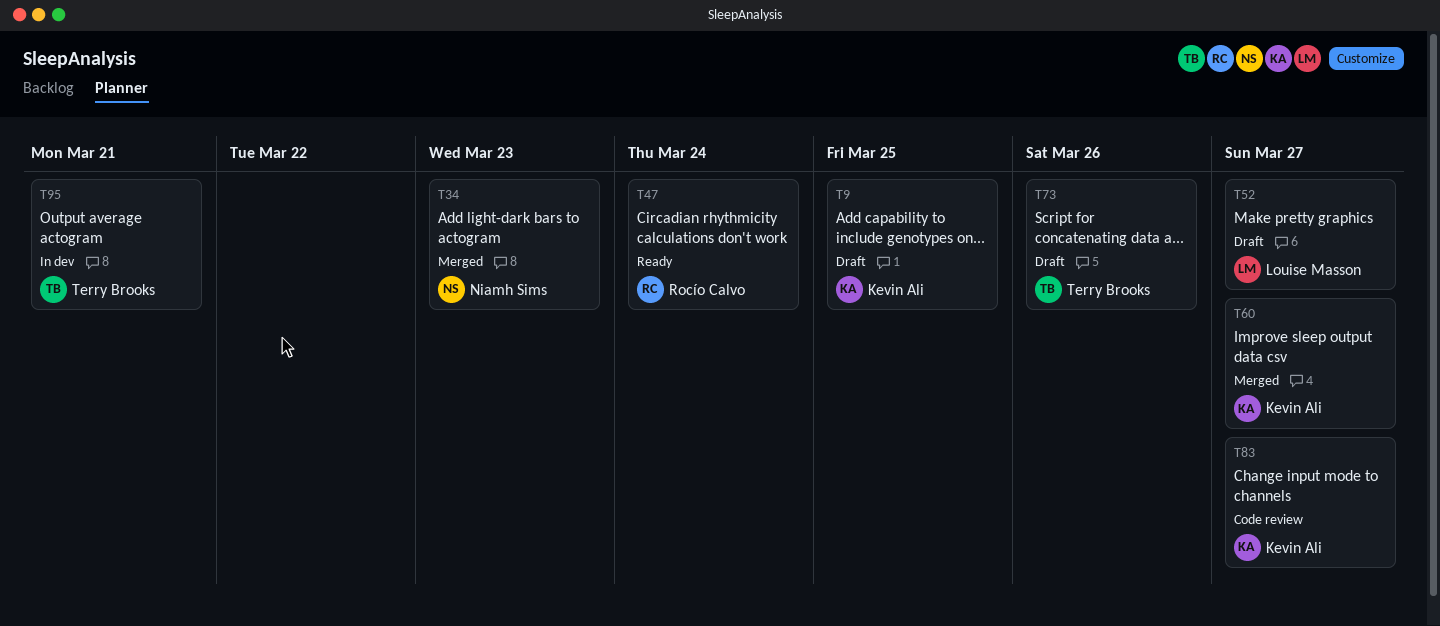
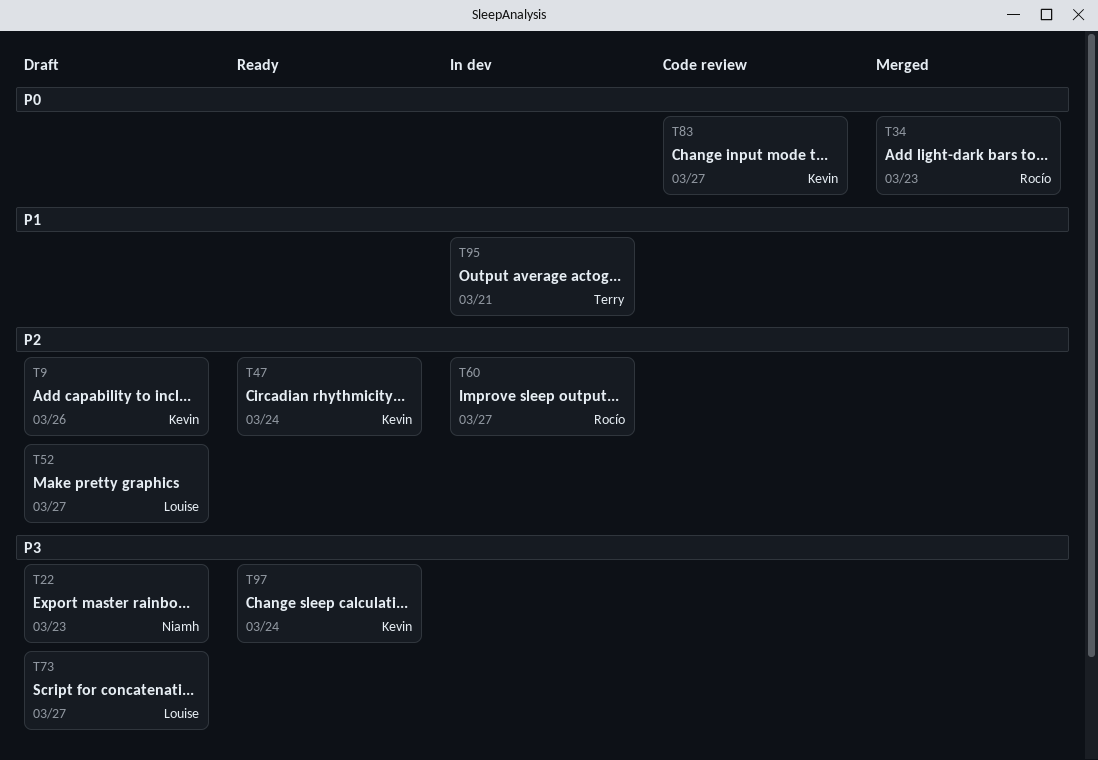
T9, due: Mar 25 -> Mar 26
T22: none -> present
T34, owner: Niamh Sims -> Rocío Calvo
T47, owner: Rocío Calvo -> Kevin Ali
T60, status: Merged -> In dev
T60, owner: Kevin Ali -> Rocío Calvo
T73, owner: Terry Brooks -> Louise Masson
T73, due: Mar 26 -> Mar 27
T97: none -> present

